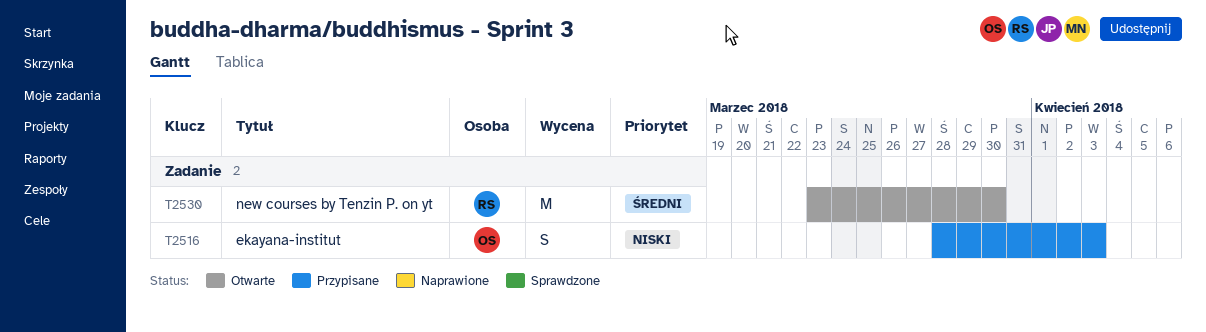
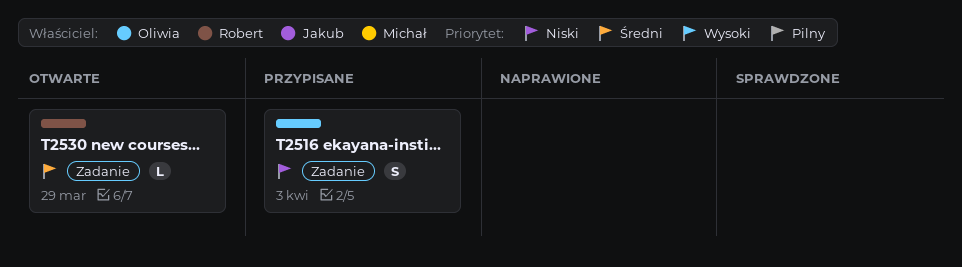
T2530, estimate: M -> L
T2530, due: Mar 30 -> Mar 29

